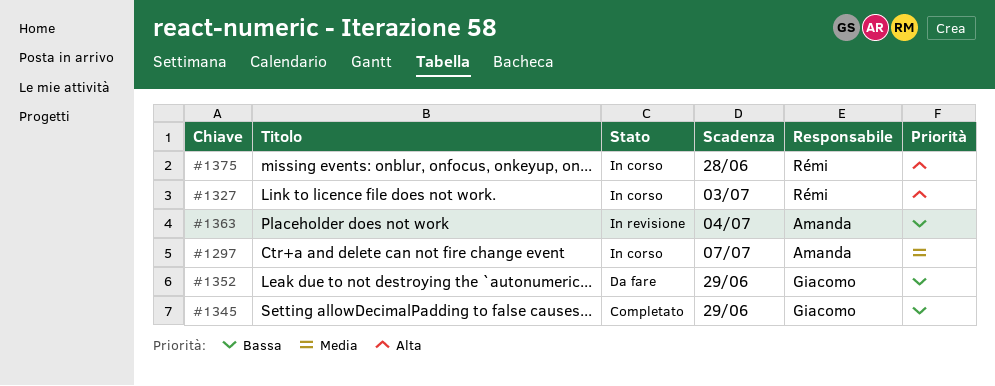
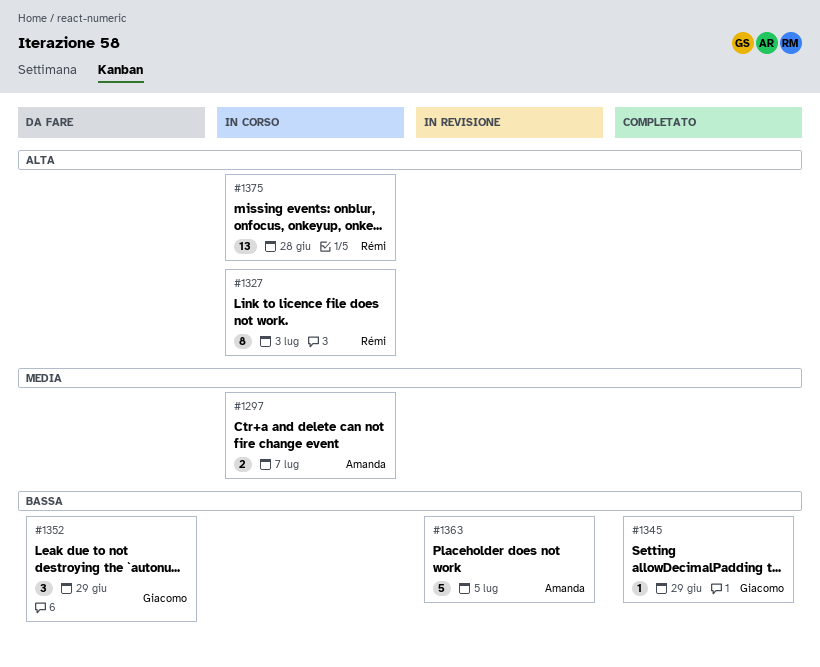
#1363, due: Jul 4 -> Jul 5

